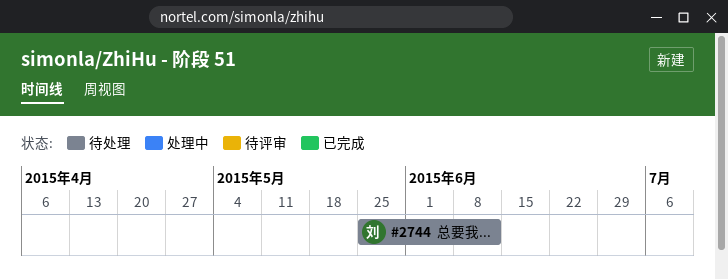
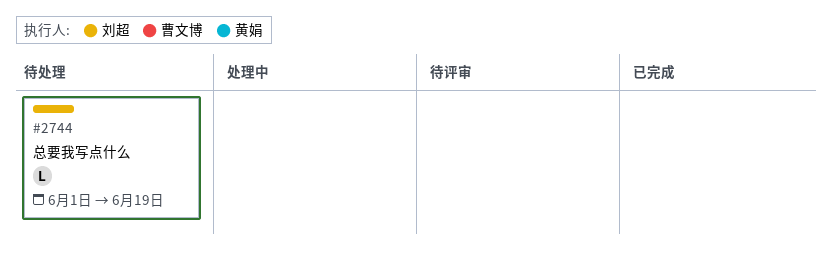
#2744, start: May 25 -> Jun 1
#2744, due: Jun 12 -> Jun 19

